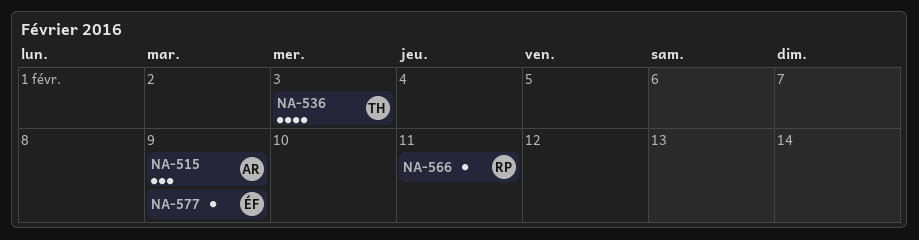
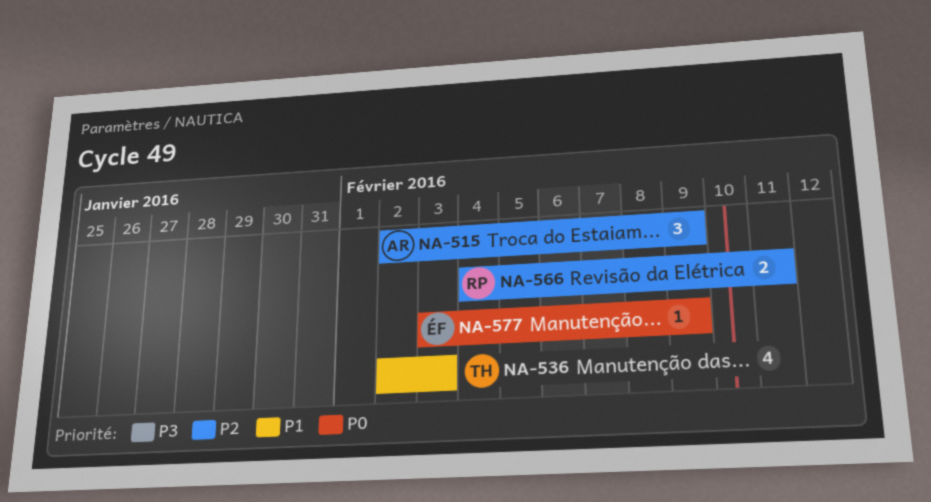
NA-566, estimate: 1 -> 2

